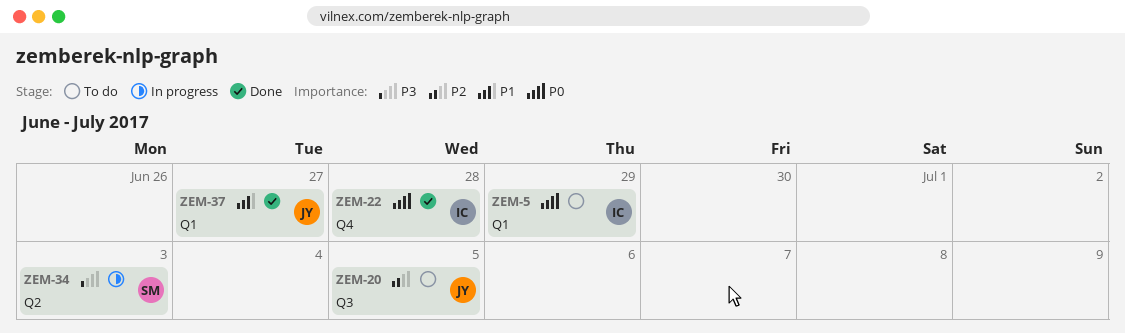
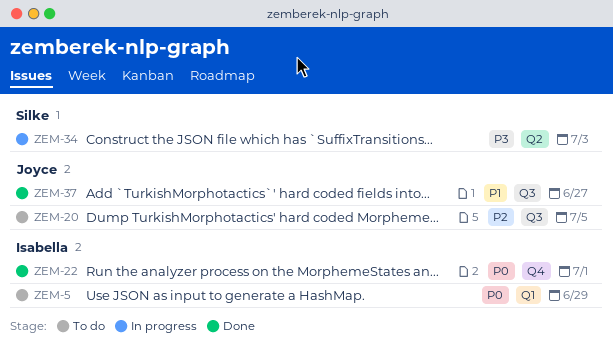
ZEM-22, due: Jun 28 -> Jul 1
ZEM-37, label: Q1 -> Q3

